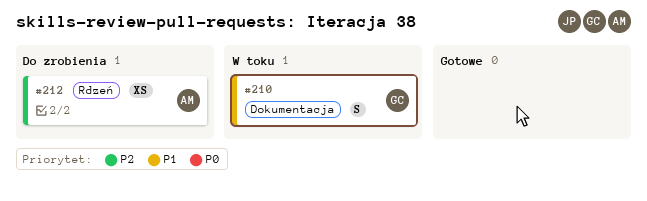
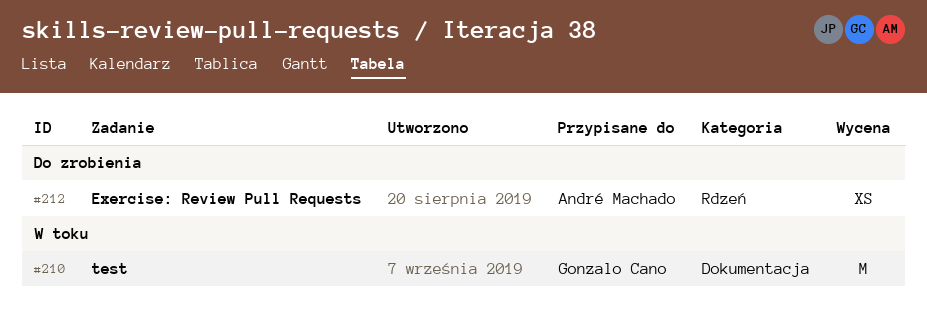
#210, estimate: S -> M

